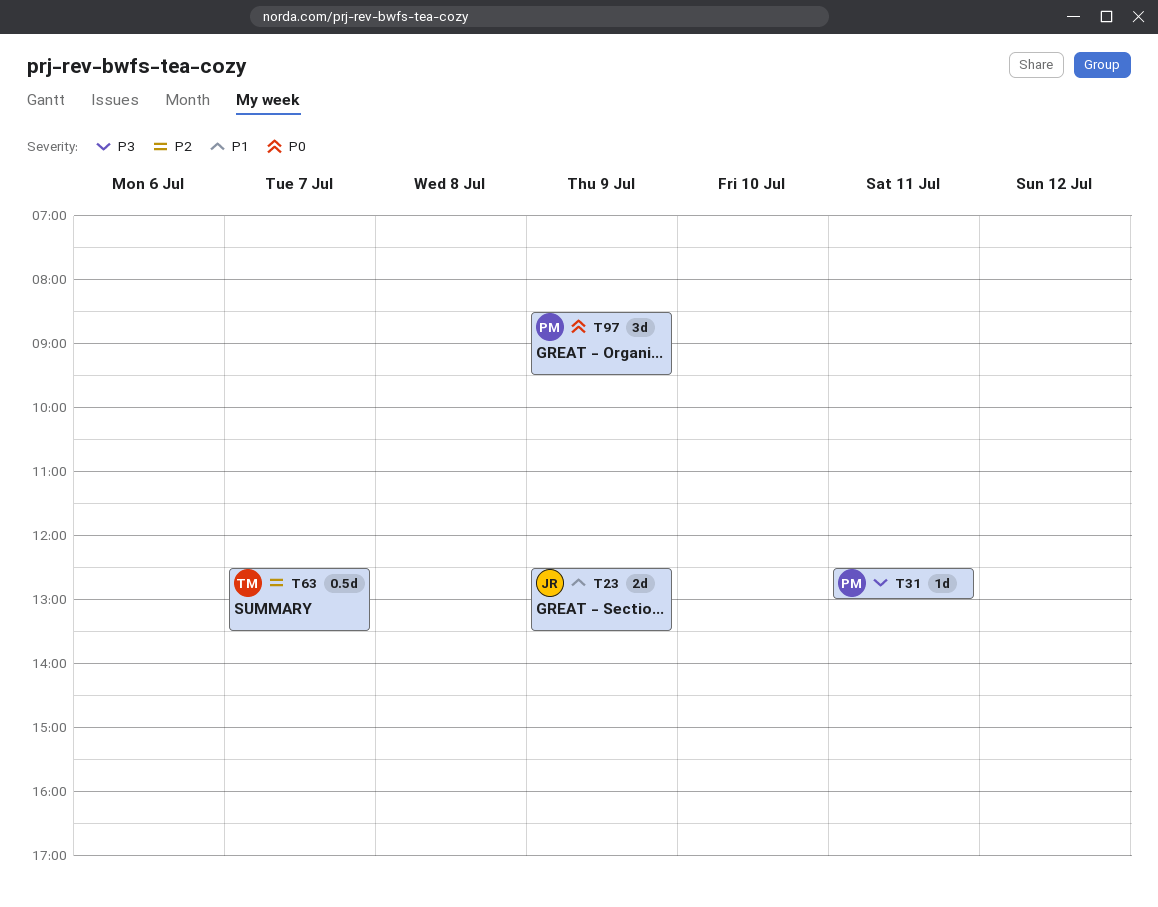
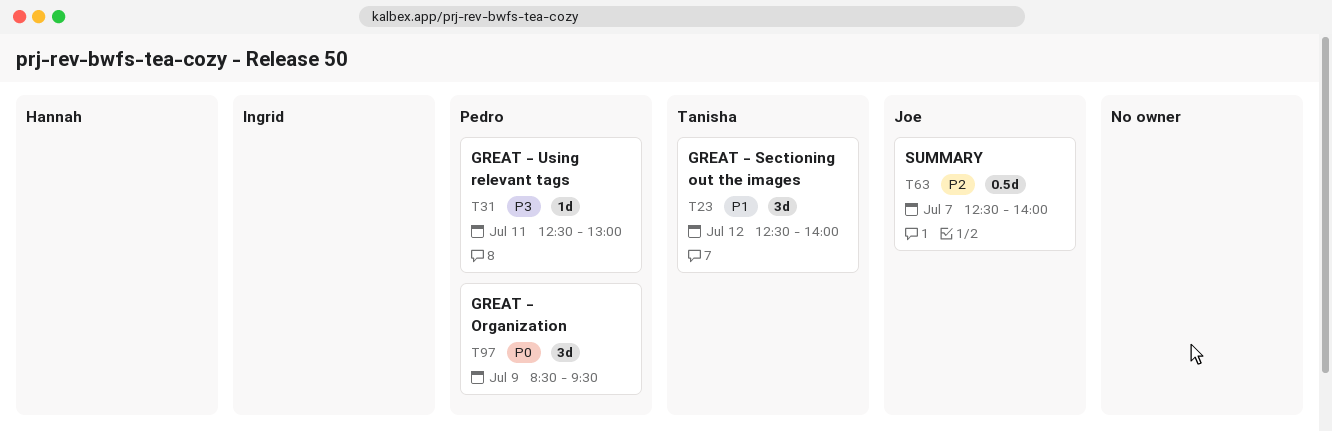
T23, owner: Joe -> Tanisha
T23, estimate: 2d -> 3d
T23, day: Jul 9 -> Jul 12
T23, ends: 13:30 -> 14:00
T63, owner: Tanisha -> Joe
T63, ends: 13:30 -> 14:00

